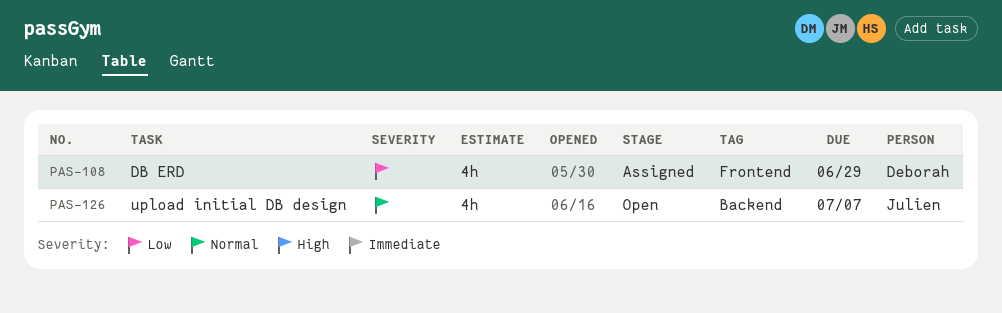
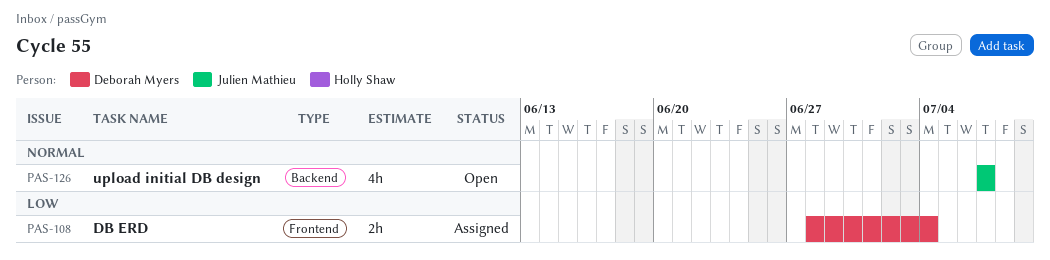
PAS-108, estimate: 4h -> 2h
PAS-108, due: Jun 29 -> Jul 4

